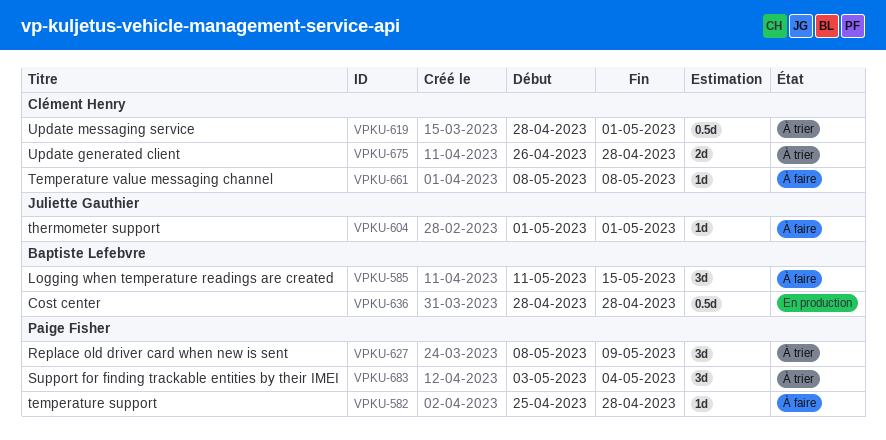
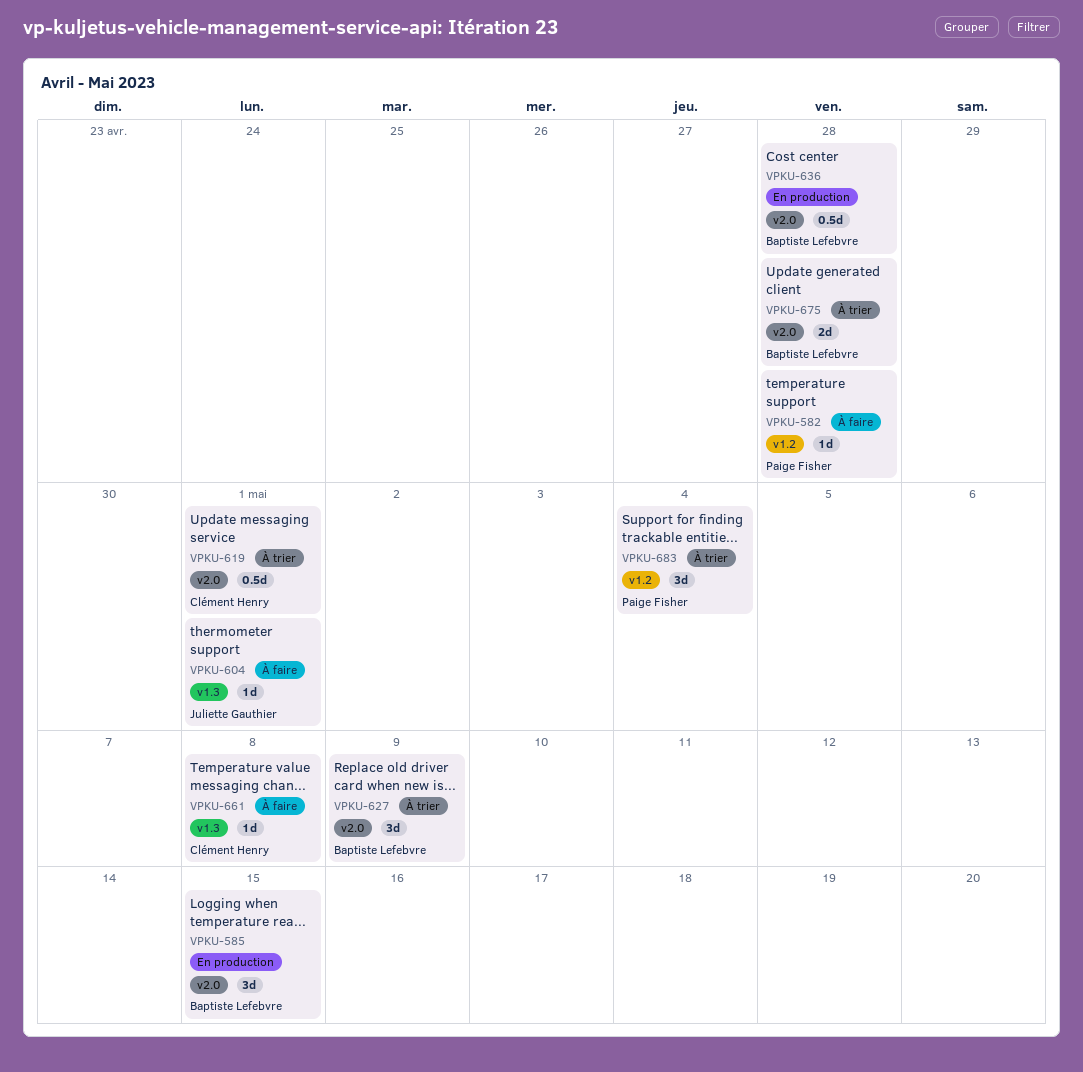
VPKU-585, status: À faire -> En production
VPKU-627, owner: Paige Fisher -> Baptiste Lefebvre
VPKU-675, owner: Clément Henry -> Baptiste Lefebvre

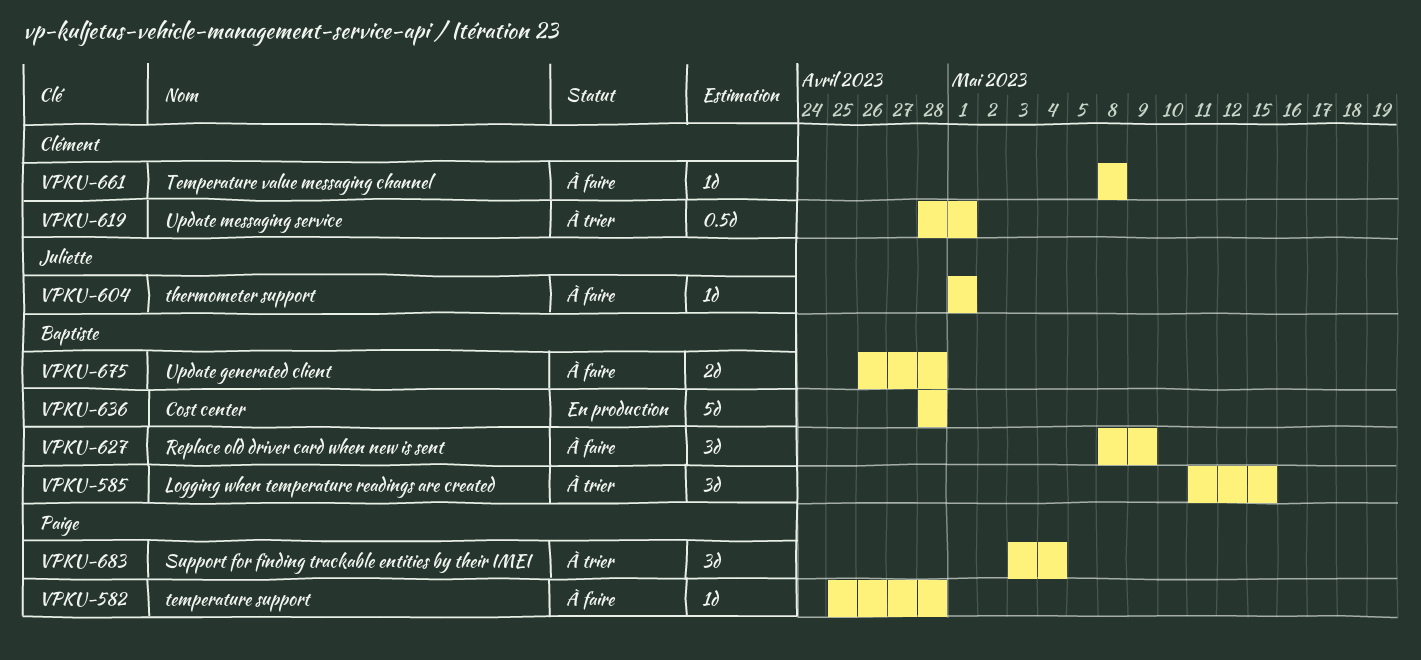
VPKU-585, status: En production -> À trier
VPKU-627, status: À trier -> À faire
VPKU-636, estimate: 0.5d -> 5d
VPKU-675, status: À trier -> À faire

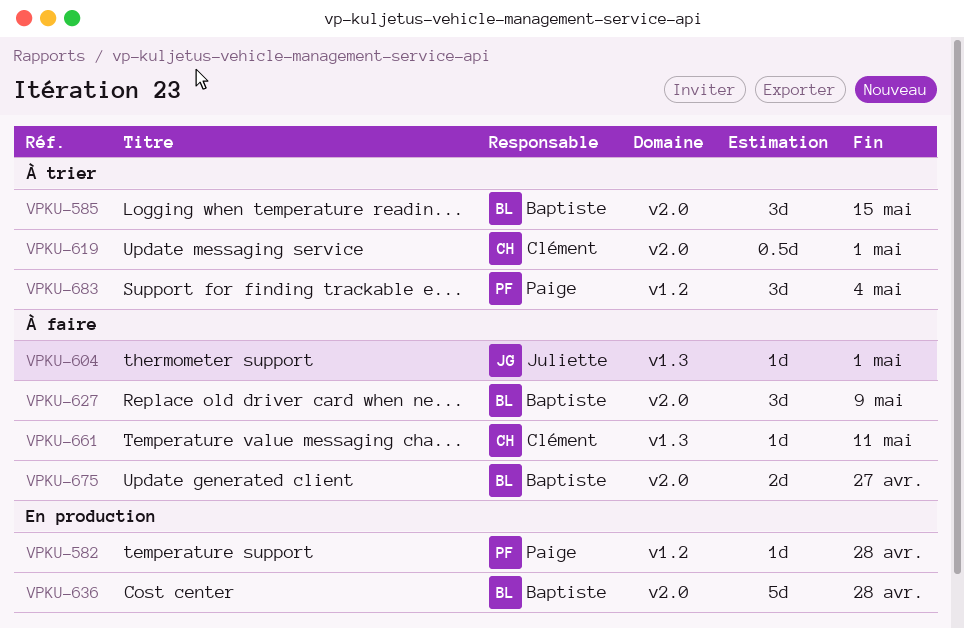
VPKU-582, status: À faire -> En production
VPKU-661, due: May 8 -> May 11
VPKU-675, due: Apr 28 -> Apr 27

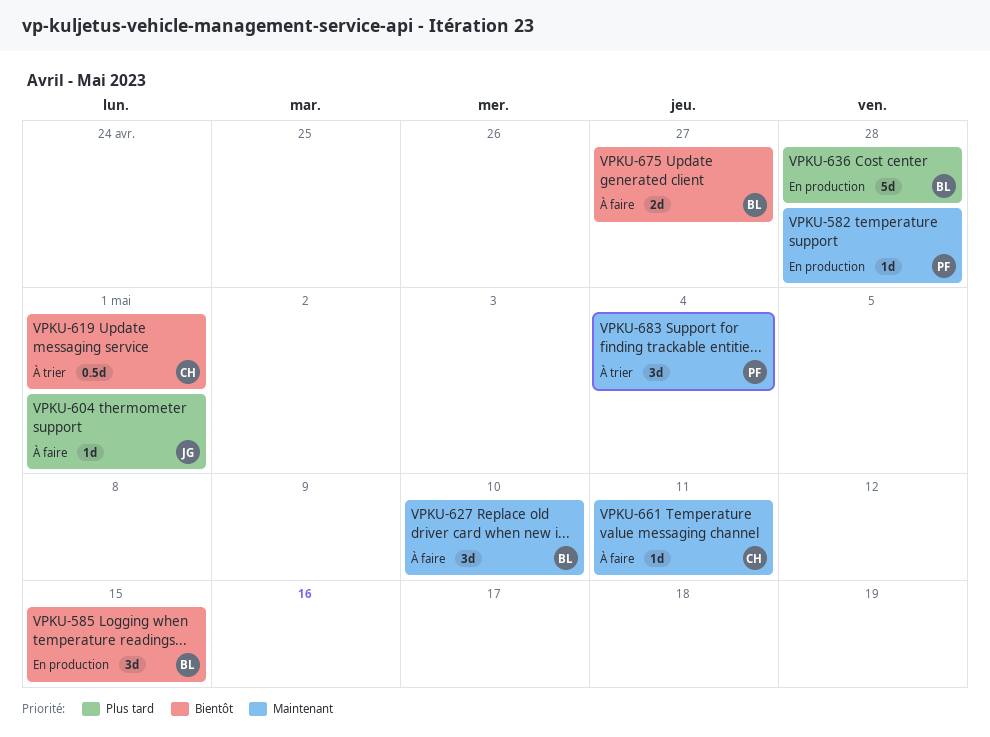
VPKU-585, status: À trier -> En production
VPKU-627, due: May 9 -> May 10

